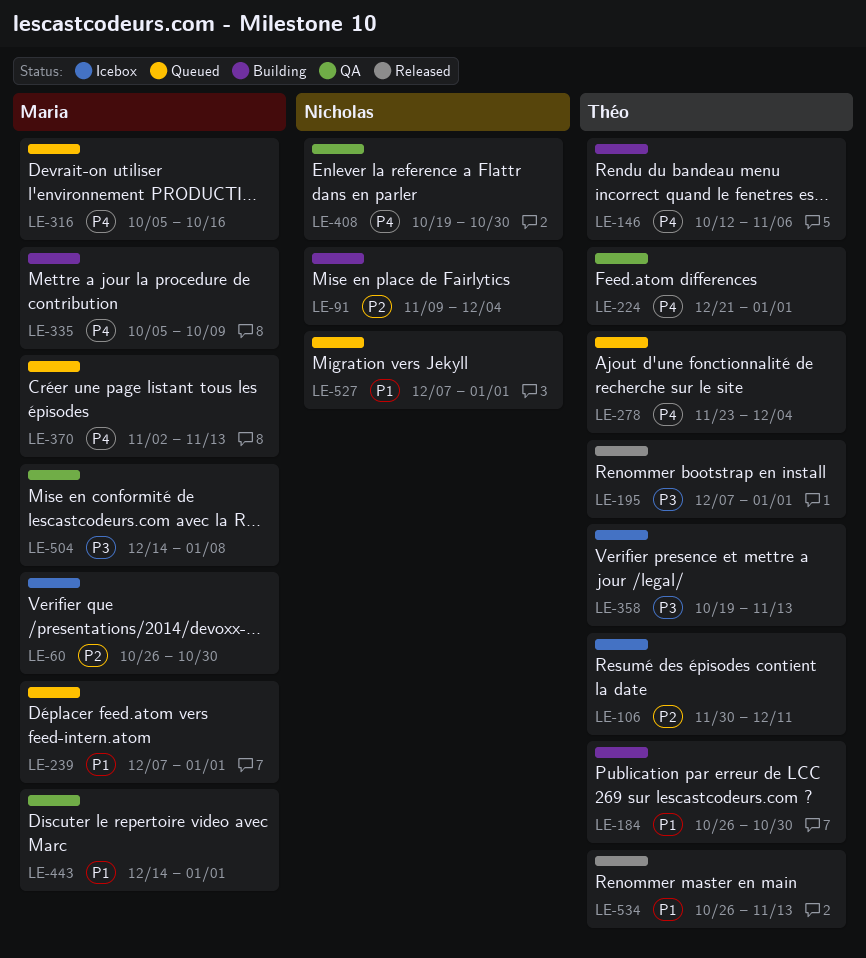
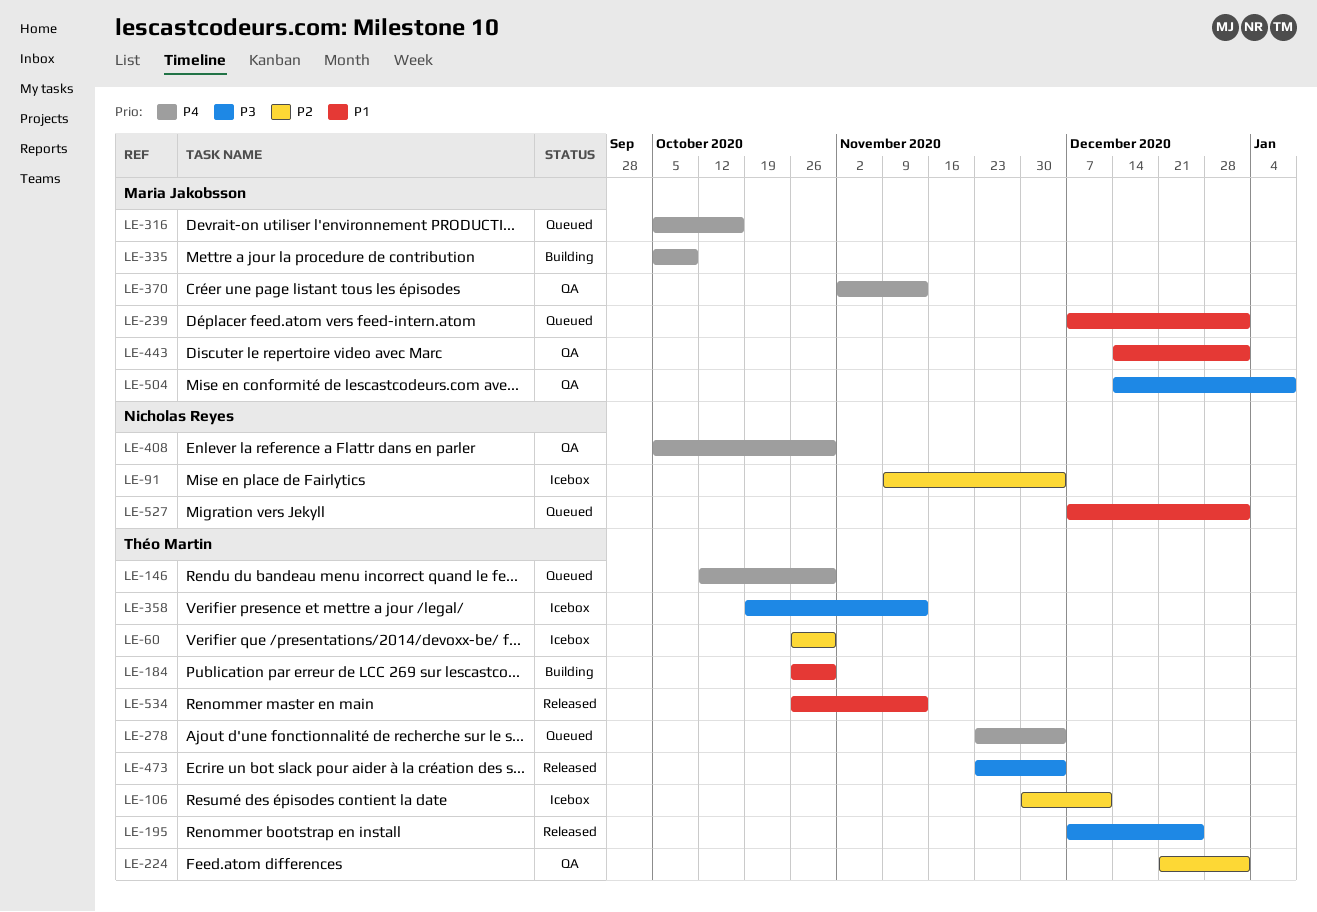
LE-60, owner: Maria Jakobsson -> Théo Martin
LE-91, status: Building -> Icebox
LE-146, status: Building -> Queued
LE-146, due: Nov 6 -> Oct 30
LE-195, due: Jan 1 -> Dec 25
LE-224, priority: P4 -> P2
LE-370, status: Queued -> QA
LE-408, start: Oct 19 -> Oct 5
LE-473: none -> present

